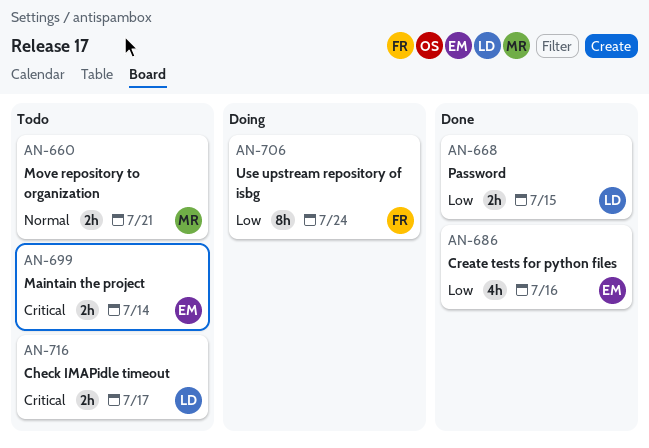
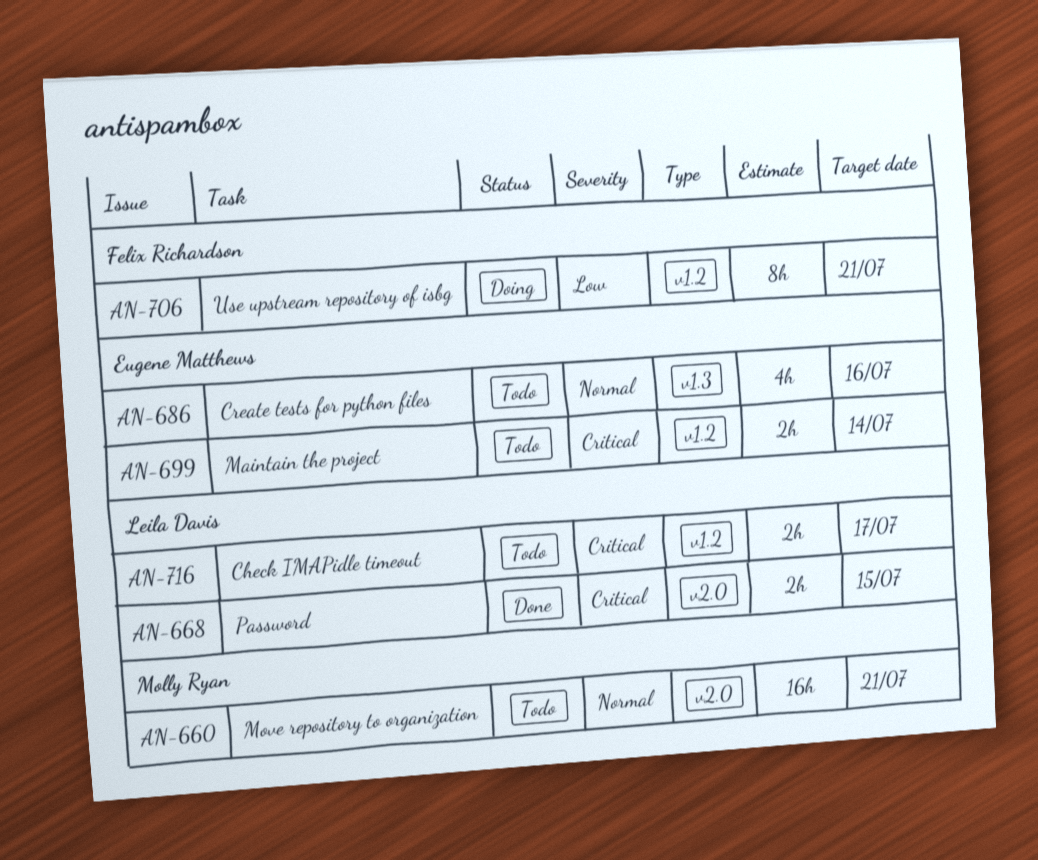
AN-660, estimate: 2h -> 16h
AN-668, priority: Low -> Critical
AN-686, status: Done -> Todo
AN-686, priority: Low -> Normal
AN-706, due: Jul 24 -> Jul 21

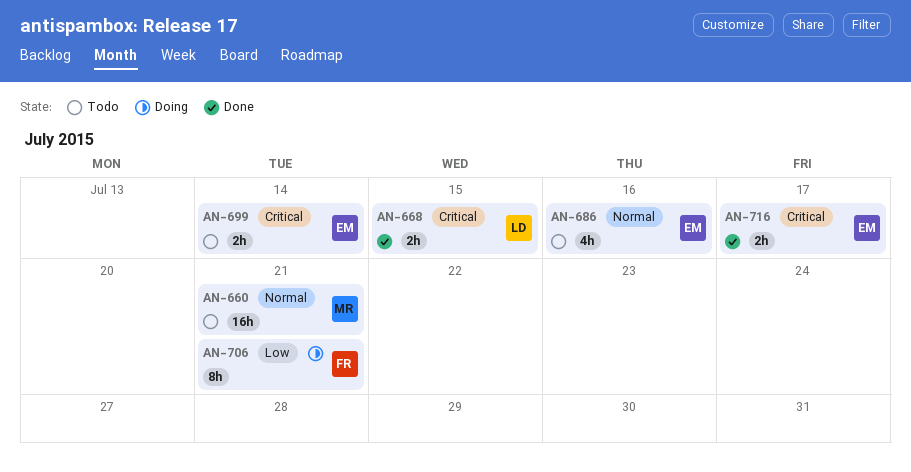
AN-716, status: Todo -> Done
AN-716, owner: Leila Davis -> Eugene Matthews

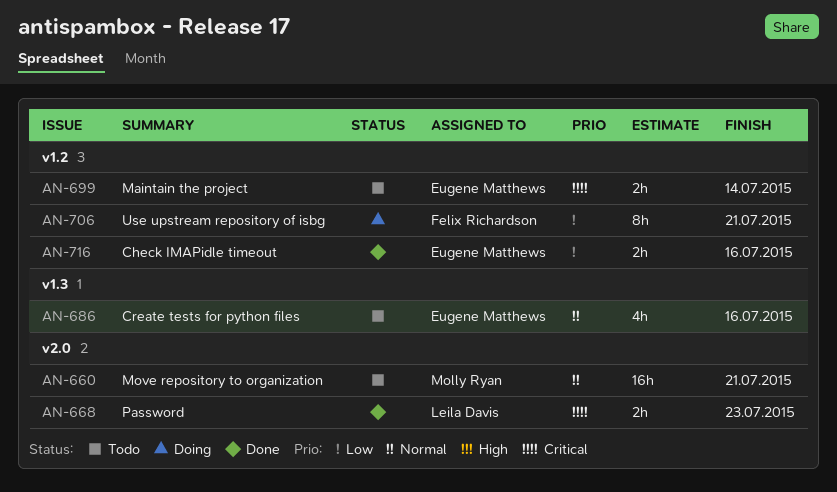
AN-668, due: Jul 15 -> Jul 23
AN-716, priority: Critical -> Low
AN-716, due: Jul 17 -> Jul 16

